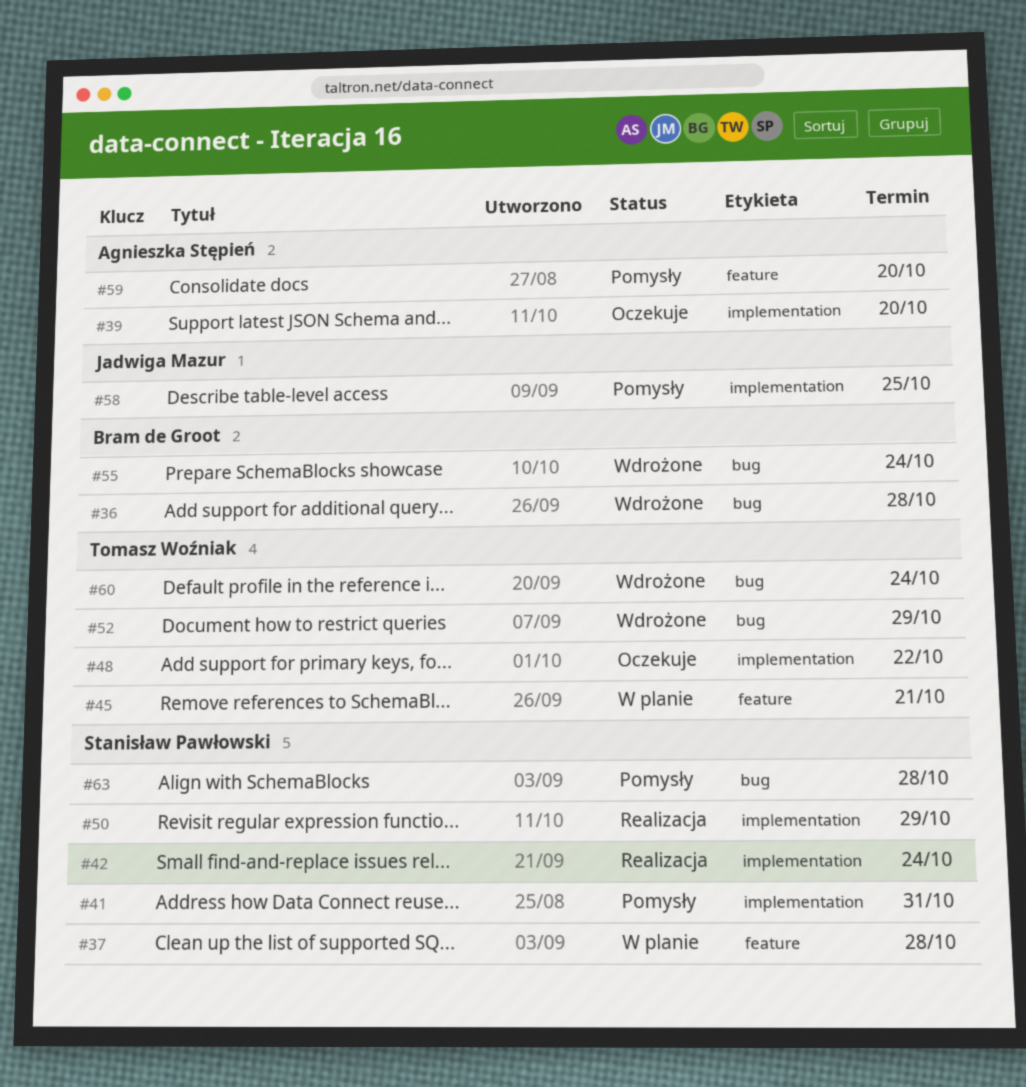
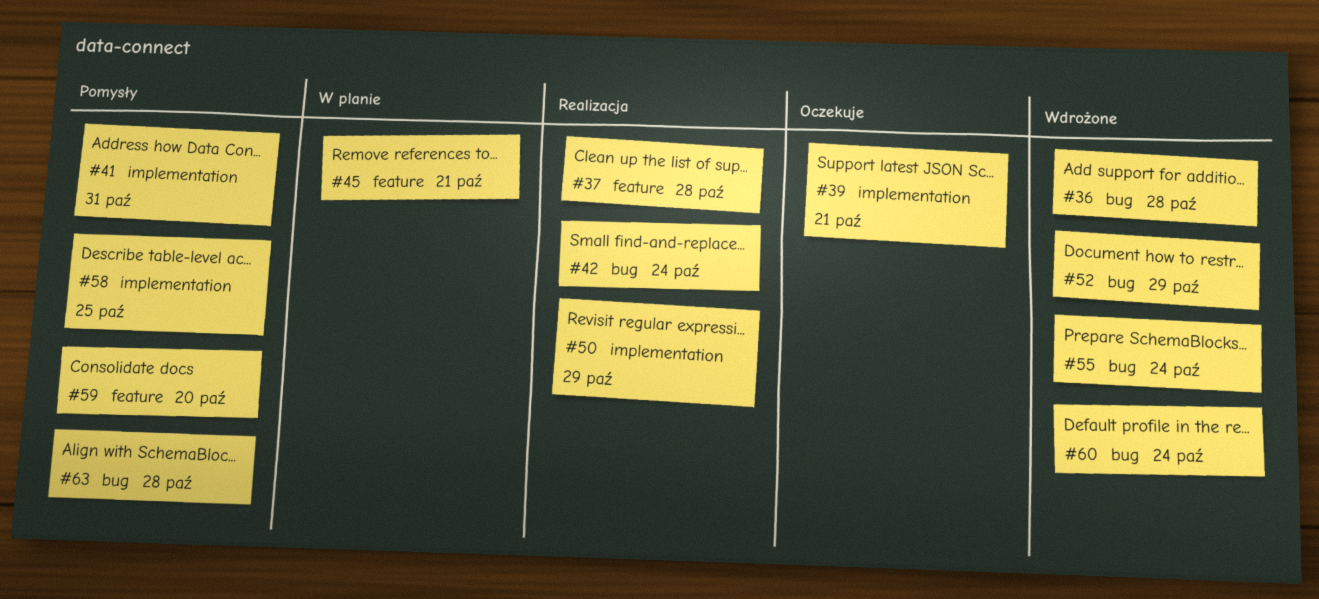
#37, status: W planie -> Realizacja
#39, due: Oct 20 -> Oct 21
#42, label: implementation -> bug
#48: present -> none

